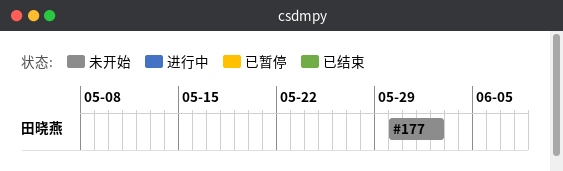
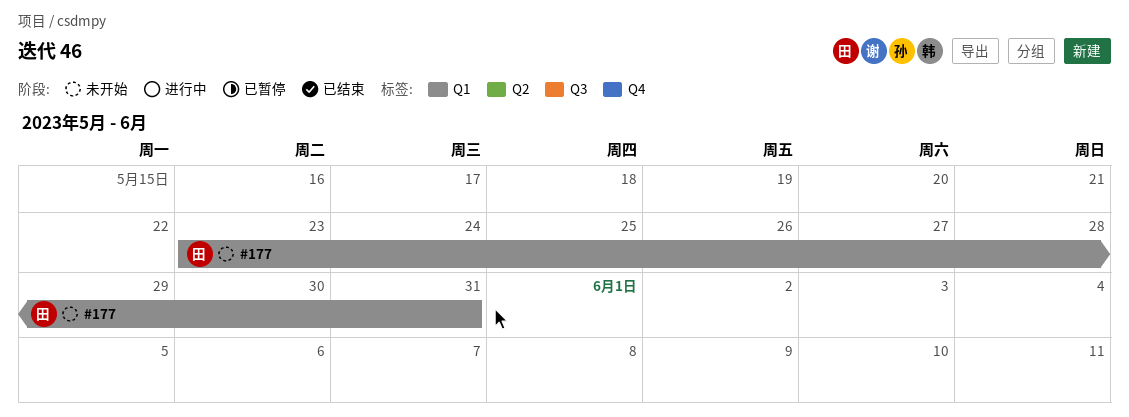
#177, start: May 30 -> May 23
#177, due: Jun 2 -> May 31

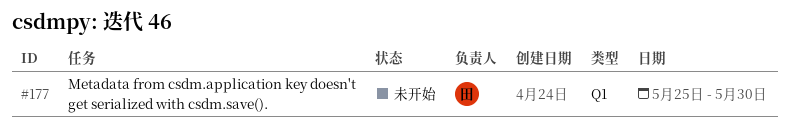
#177, start: May 23 -> May 25
#177, due: May 31 -> May 30

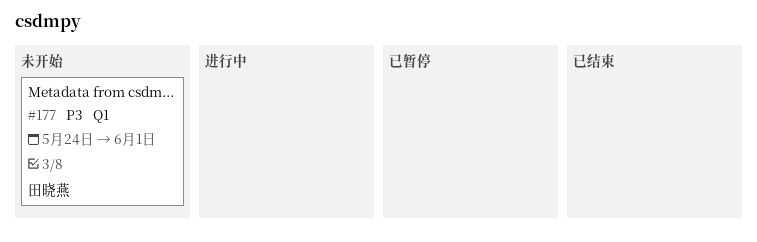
#177, start: May 25 -> May 24
#177, due: May 30 -> Jun 1

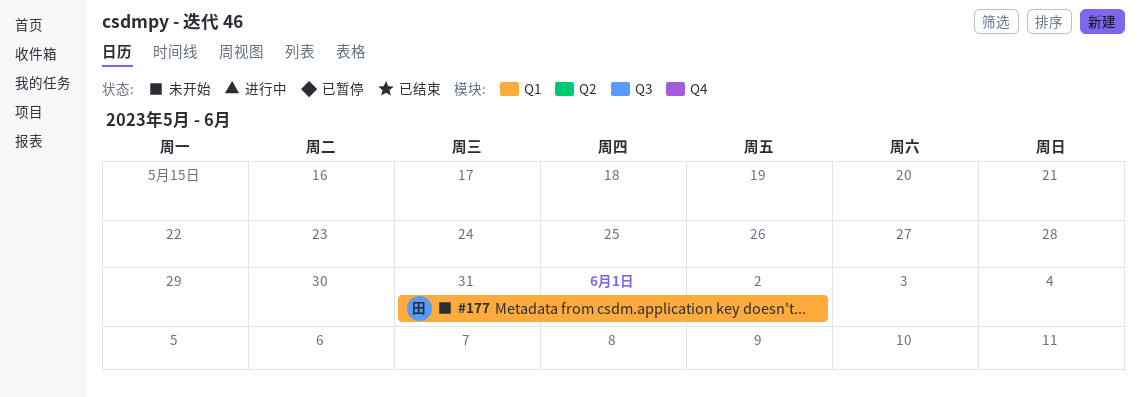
#177, start: May 24 -> May 31
#177, due: Jun 1 -> Jun 2

